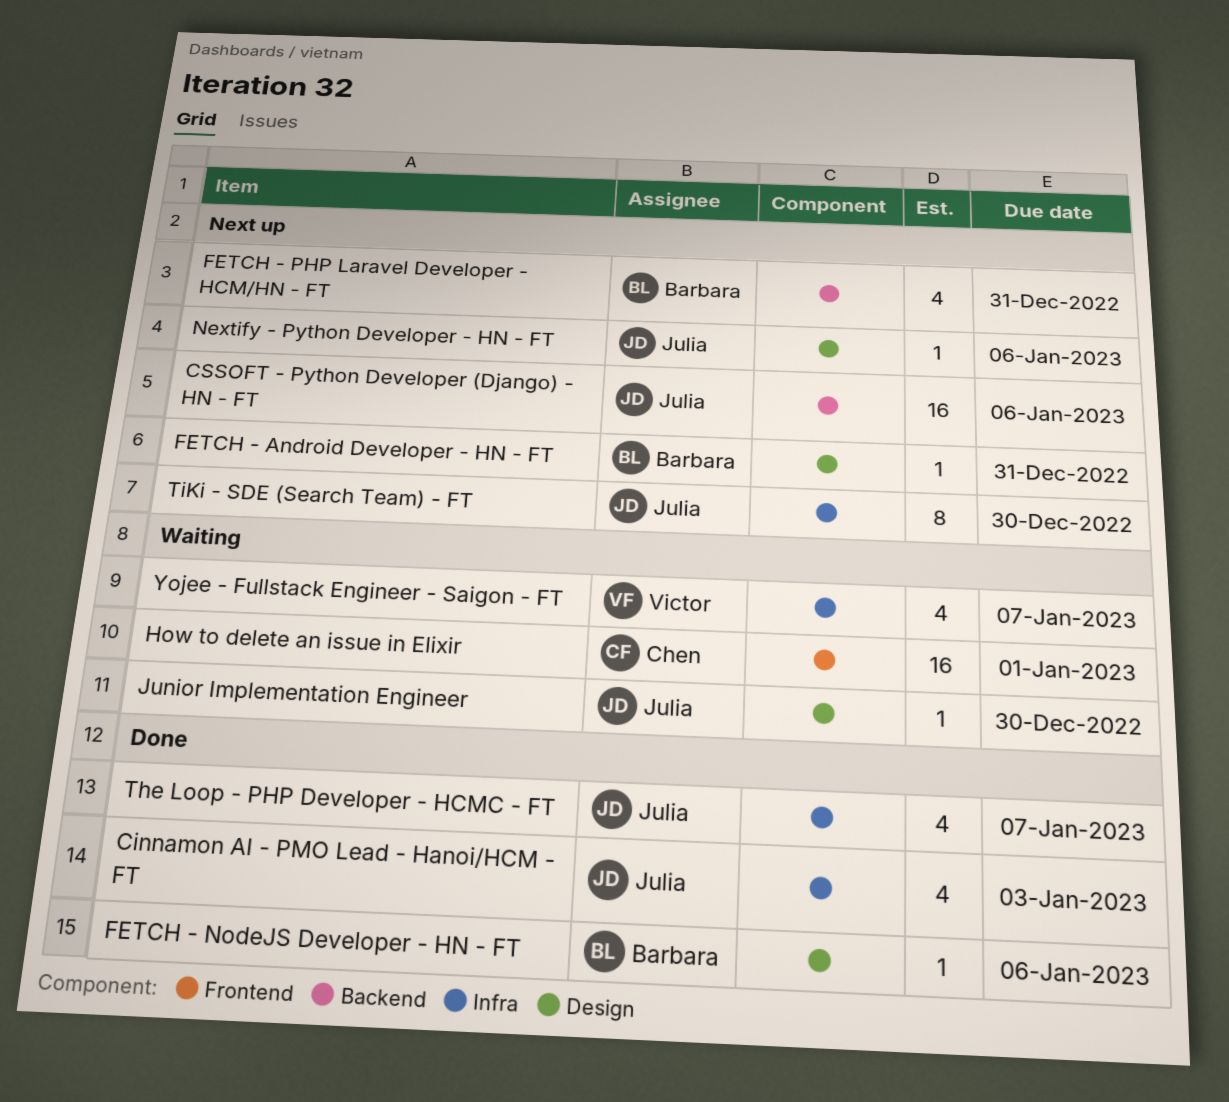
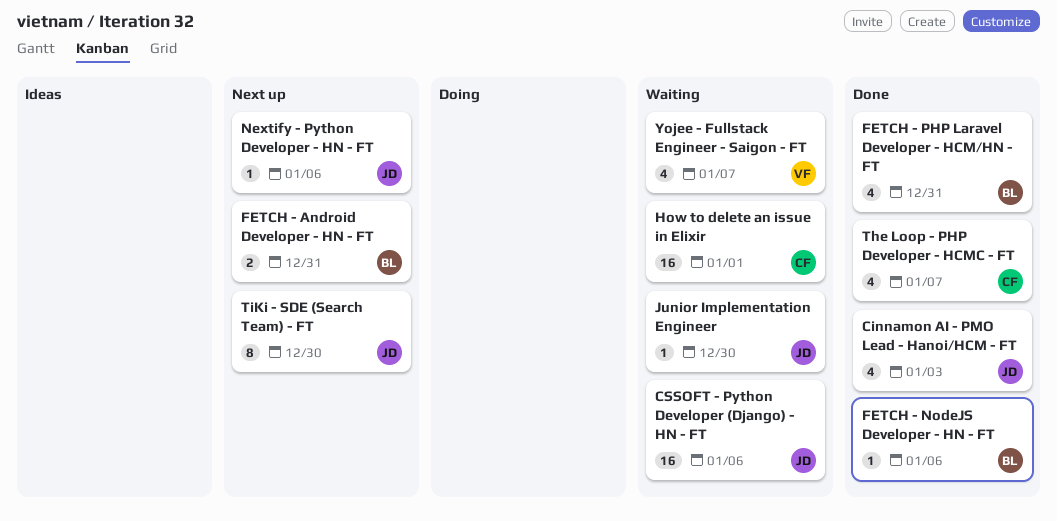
CSSOFT - Python Developer (Django) - HN - FT, status: Next up -> Waiting
FETCH - Android Developer - HN - FT, estimate: 1 -> 2
FETCH - PHP Laravel Developer - HCM/HN - FT, status: Next up -> Done
The Loop - PHP Developer - HCMC - FT, owner: Julia -> Chen

